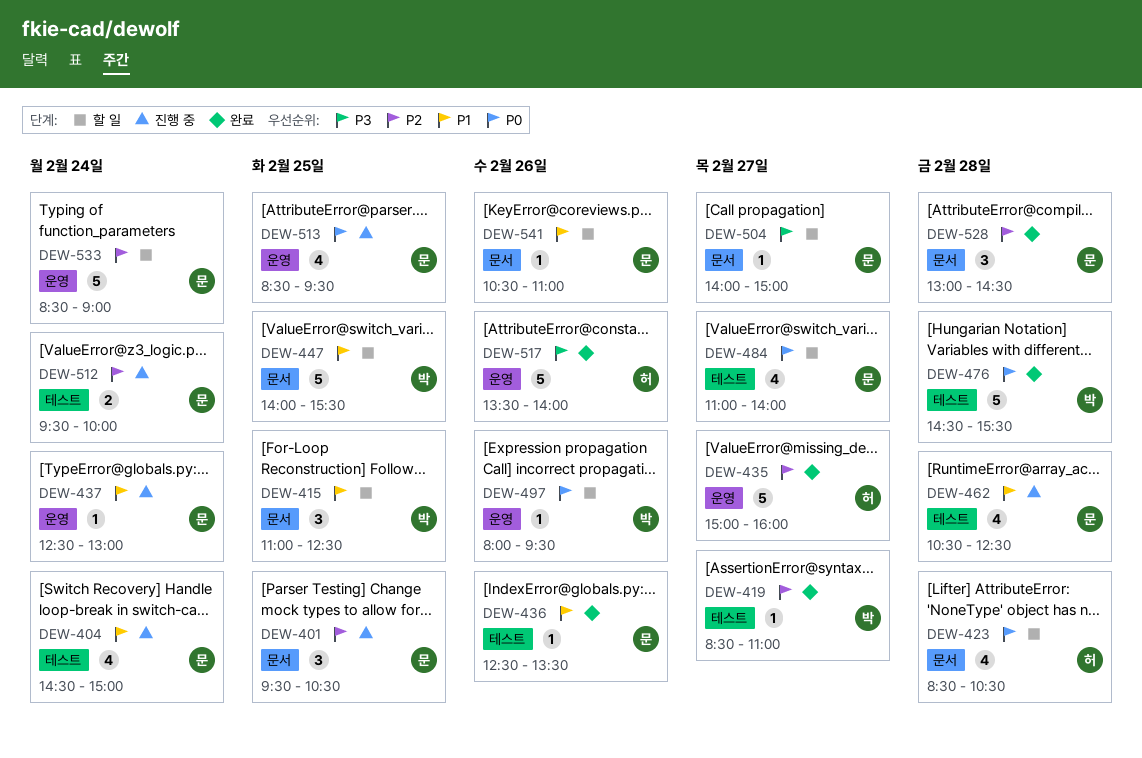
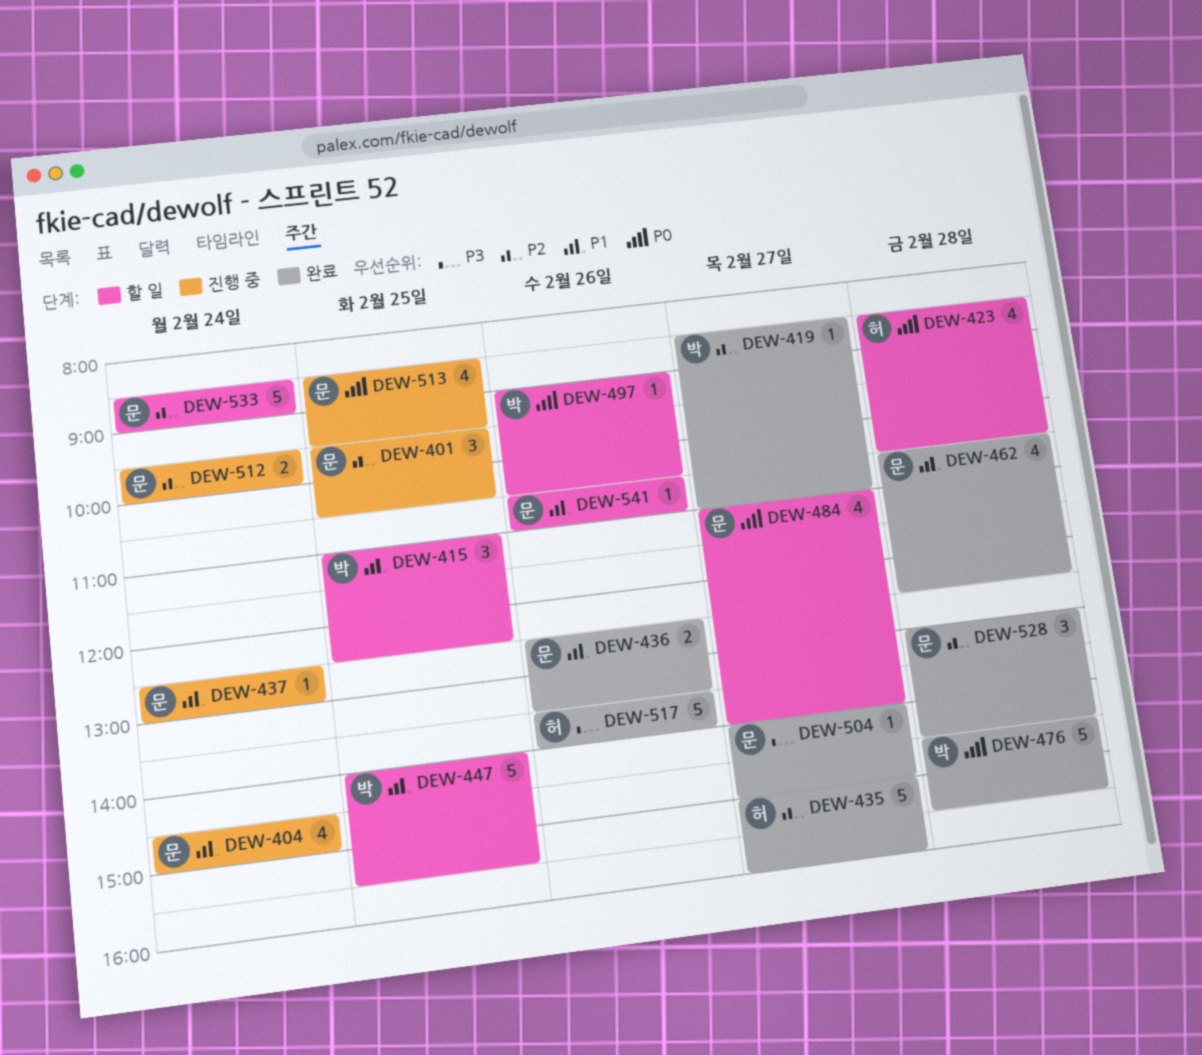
DEW-436, estimate: 1 -> 2
DEW-462, status: 진행 중 -> 완료
DEW-497, begins: 08:00 -> 09:00
DEW-497, ends: 09:30 -> 10:30
DEW-504, status: 할 일 -> 완료

